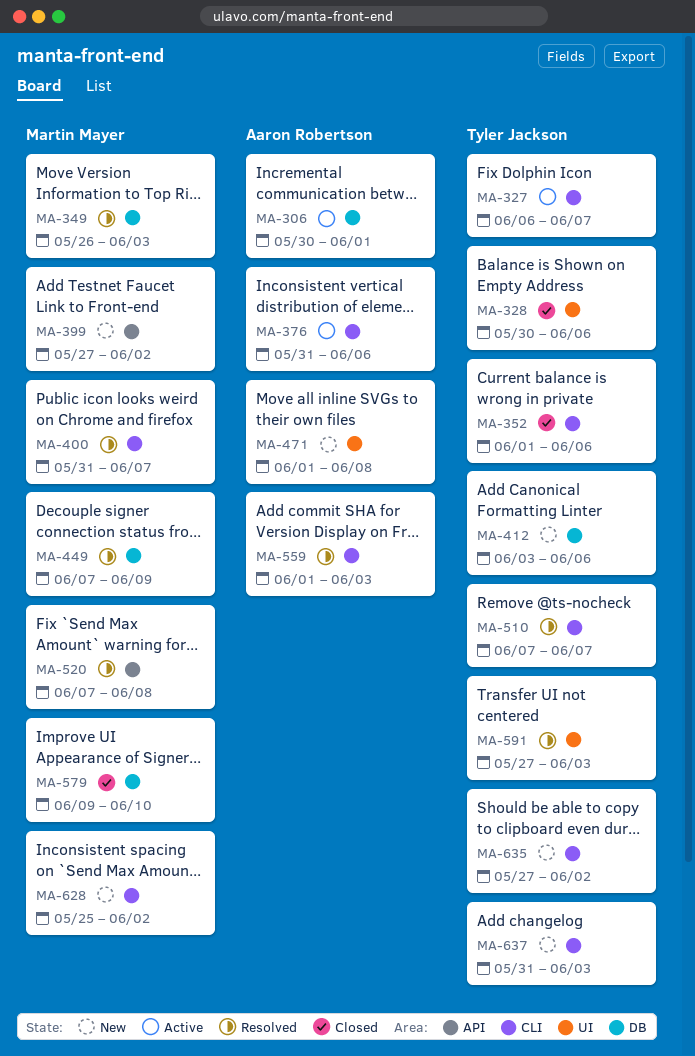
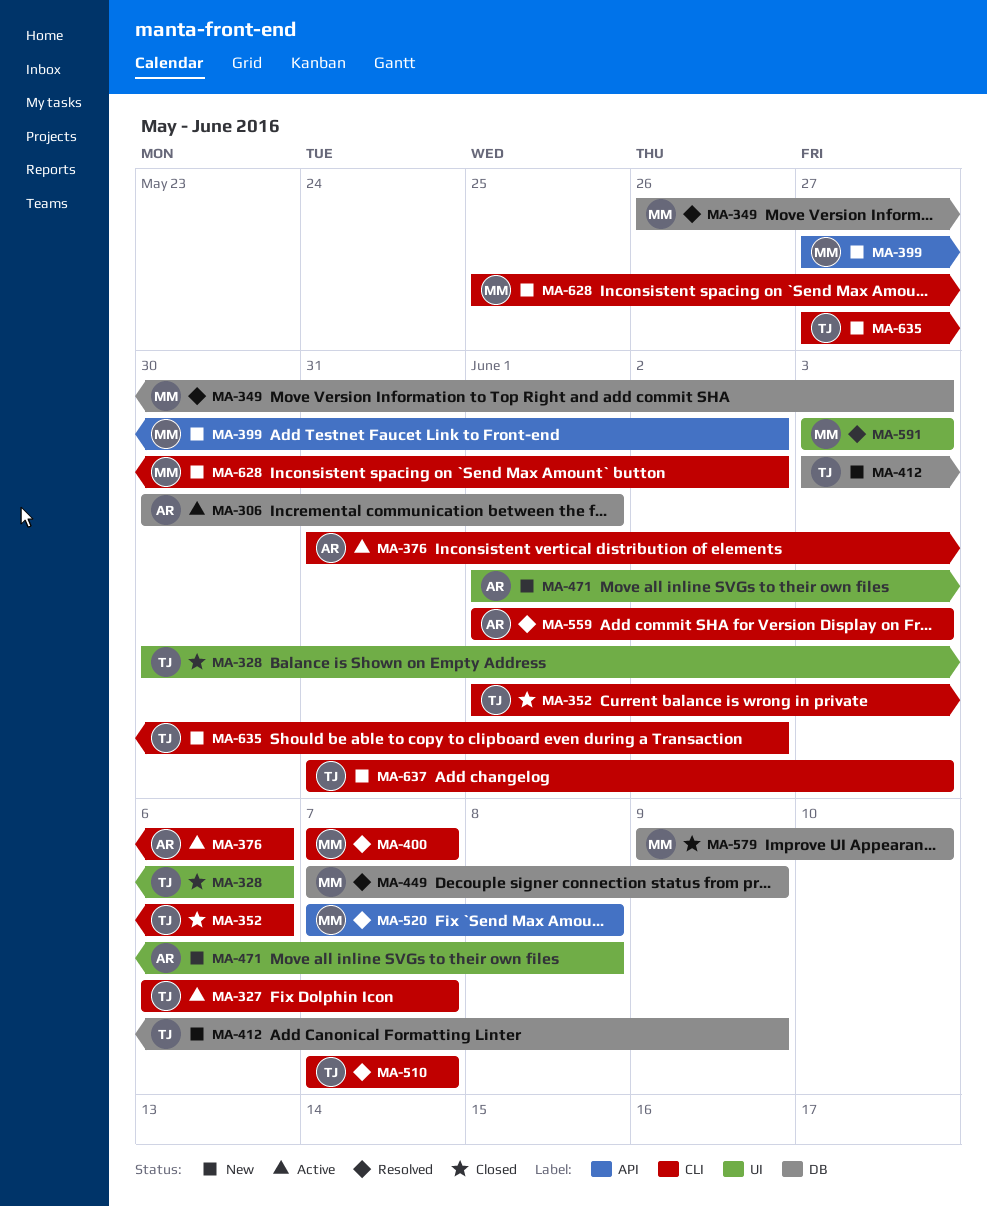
MA-400, start: May 31 -> Jun 7
MA-412, due: Jun 6 -> Jun 9
MA-591, owner: Tyler Jackson -> Martin Mayer
MA-591, start: May 27 -> Jun 3

